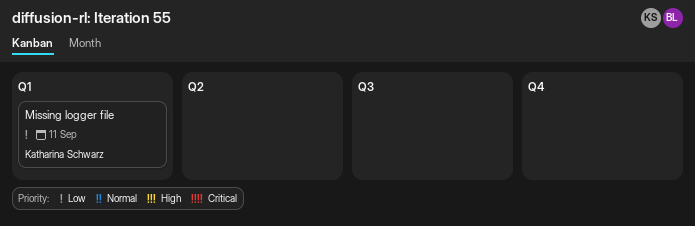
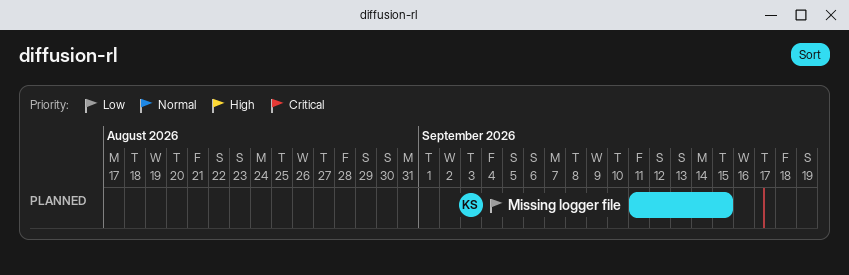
Missing logger file, due: Sep 11 -> Sep 15

